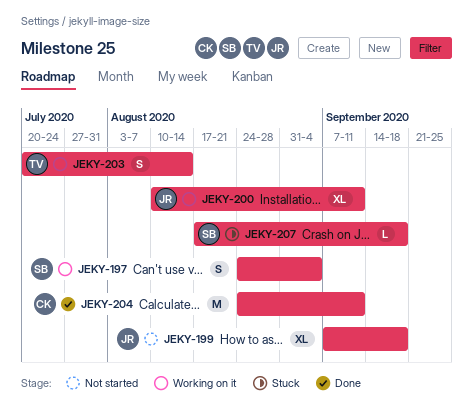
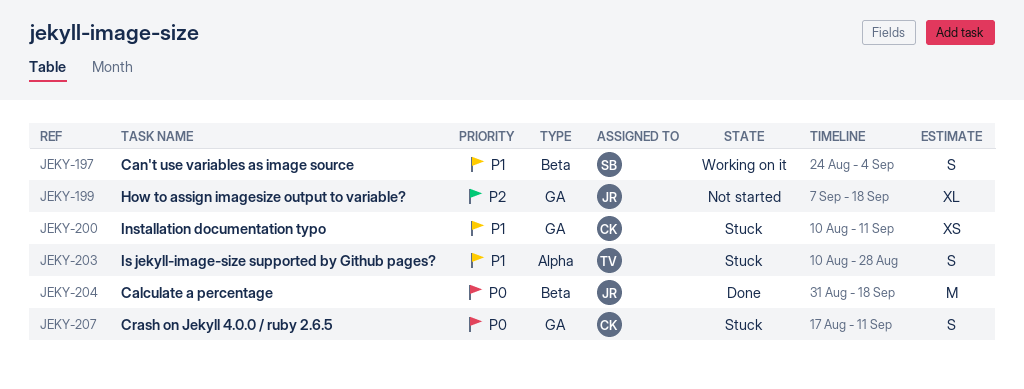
JEKY-200, status: Working on it -> Stuck
JEKY-200, owner: JR -> CK
JEKY-200, estimate: XL -> XS
JEKY-203, status: Working on it -> Stuck
JEKY-203, start: Jul 20 -> Aug 10
JEKY-203, due: Aug 14 -> Aug 28
JEKY-204, owner: CK -> JR
JEKY-204, start: Aug 24 -> Aug 31
JEKY-204, due: Sep 11 -> Sep 18
JEKY-207, owner: SB -> CK
JEKY-207, estimate: L -> S
JEKY-207, due: Sep 18 -> Sep 11

